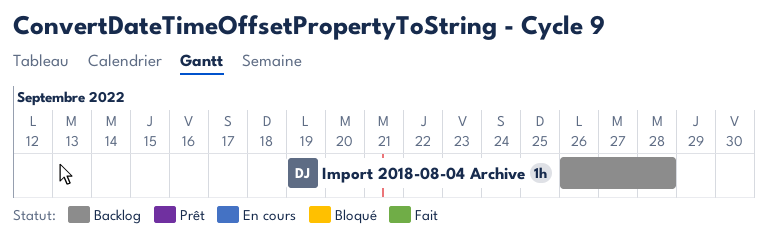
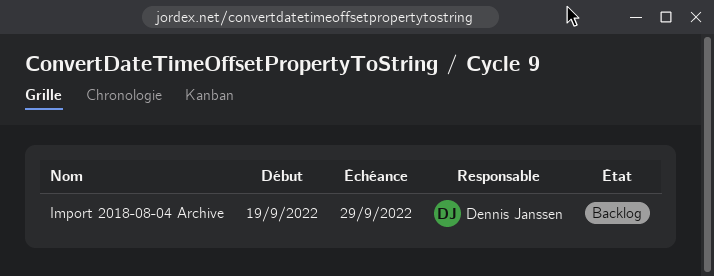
Import 2018-08-04 Archive, start: Sep 26 -> Sep 19
Import 2018-08-04 Archive, due: Sep 28 -> Sep 29

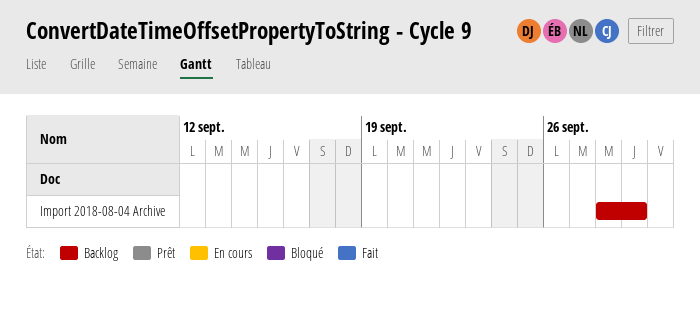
Import 2018-08-04 Archive, start: Sep 19 -> Sep 28

